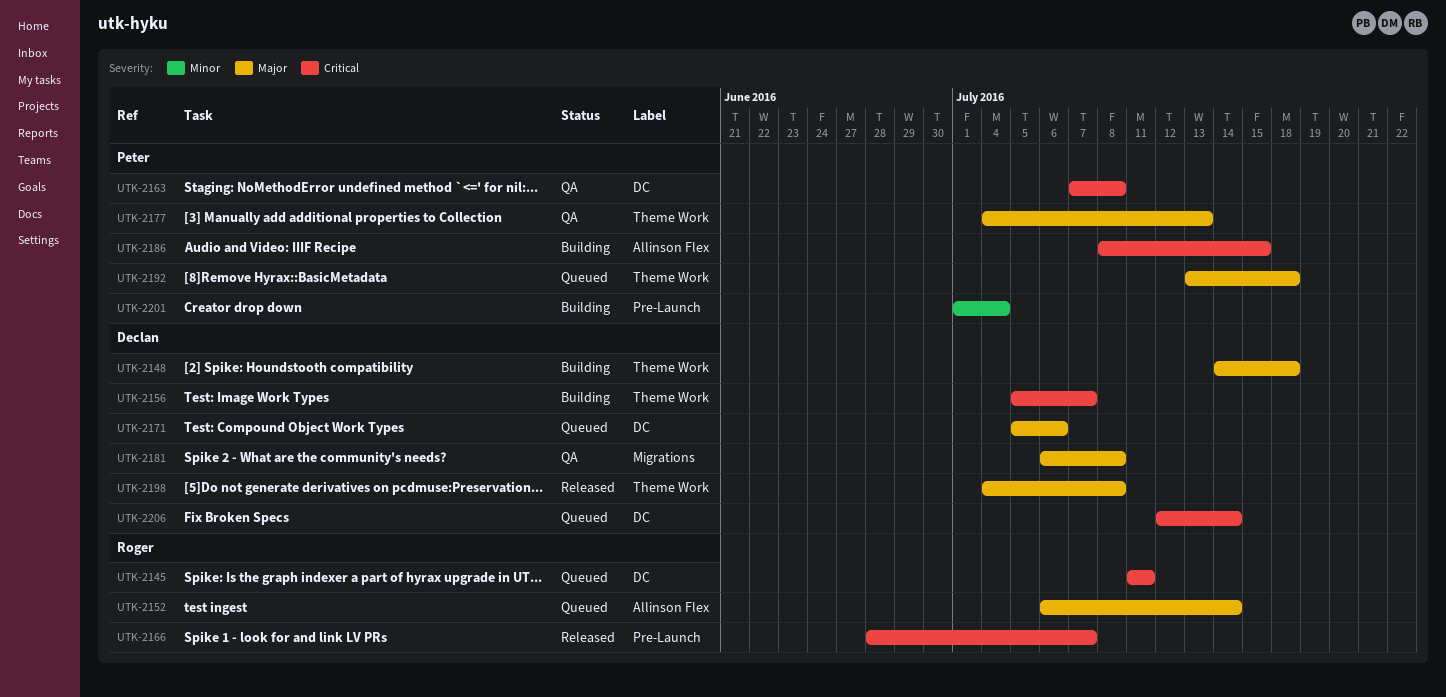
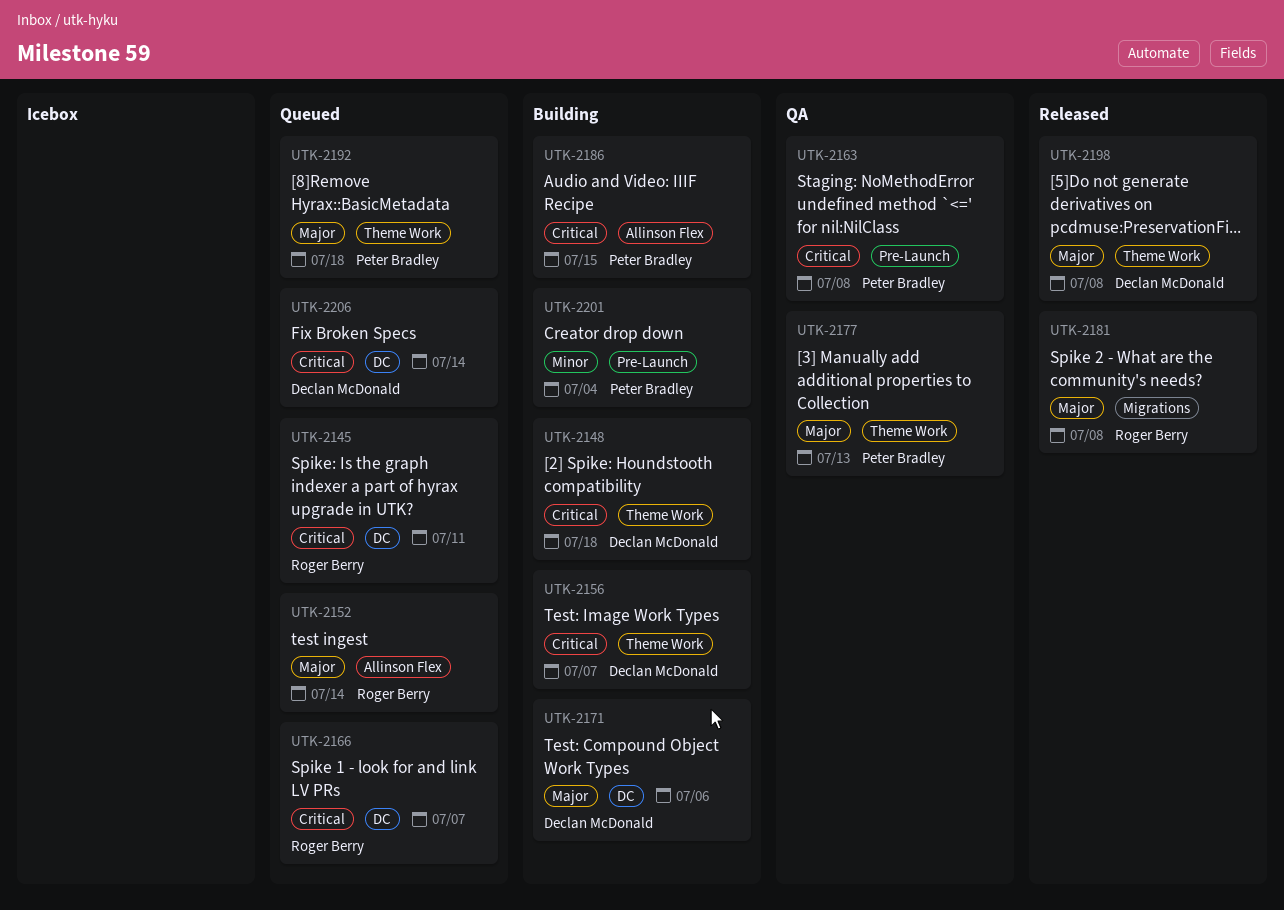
UTK-2148, priority: Major -> Critical
UTK-2163, label: DC -> Pre-Launch
UTK-2166, status: Released -> Queued
UTK-2166, label: Pre-Launch -> DC
UTK-2171, status: Queued -> Building
UTK-2181, status: QA -> Released
UTK-2181, owner: Declan McDonald -> Roger Berry

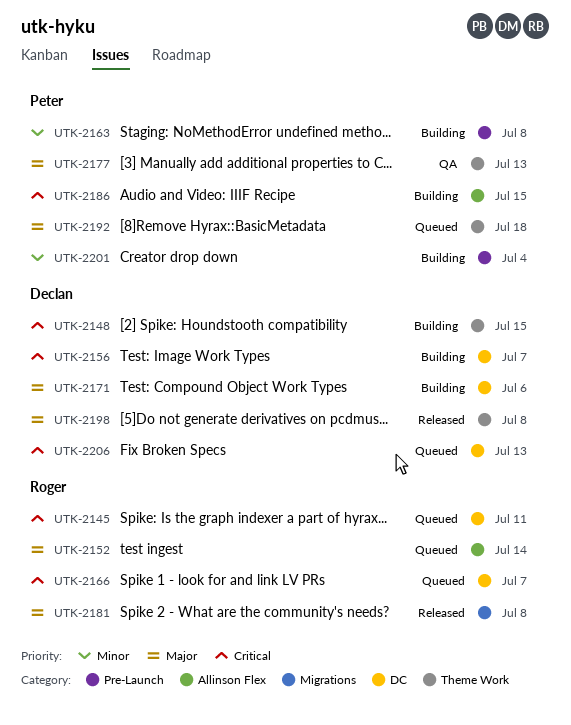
UTK-2148, due: Jul 18 -> Jul 15
UTK-2156, label: Theme Work -> DC
UTK-2163, status: QA -> Building
UTK-2163, priority: Critical -> Minor
UTK-2206, due: Jul 14 -> Jul 13

